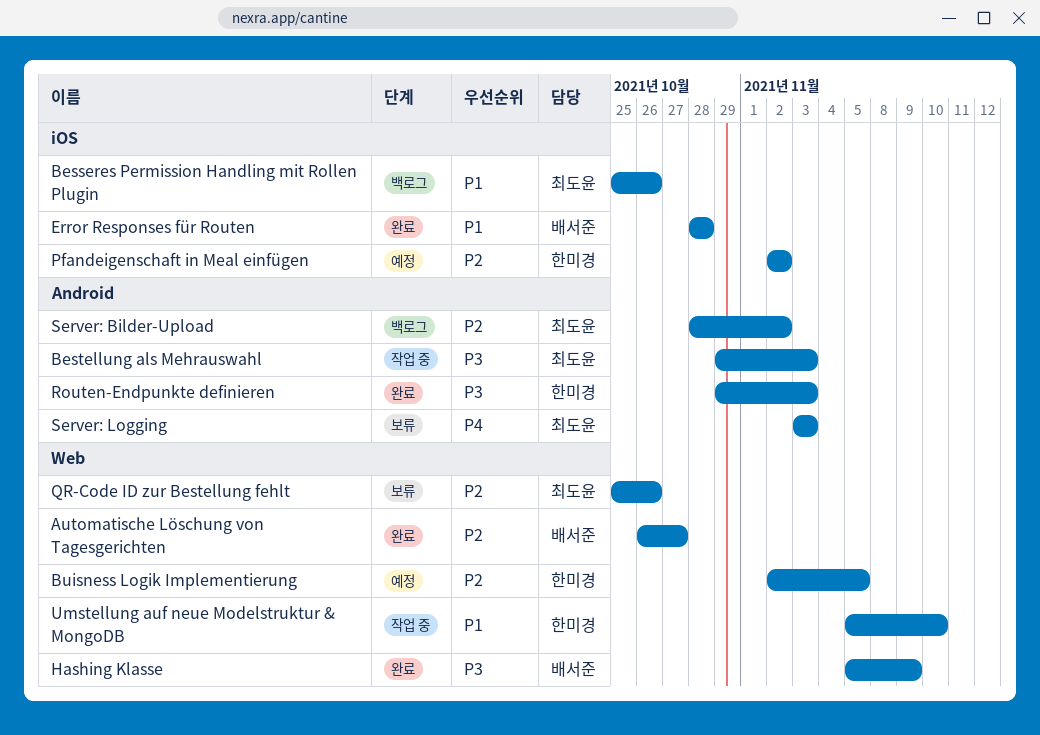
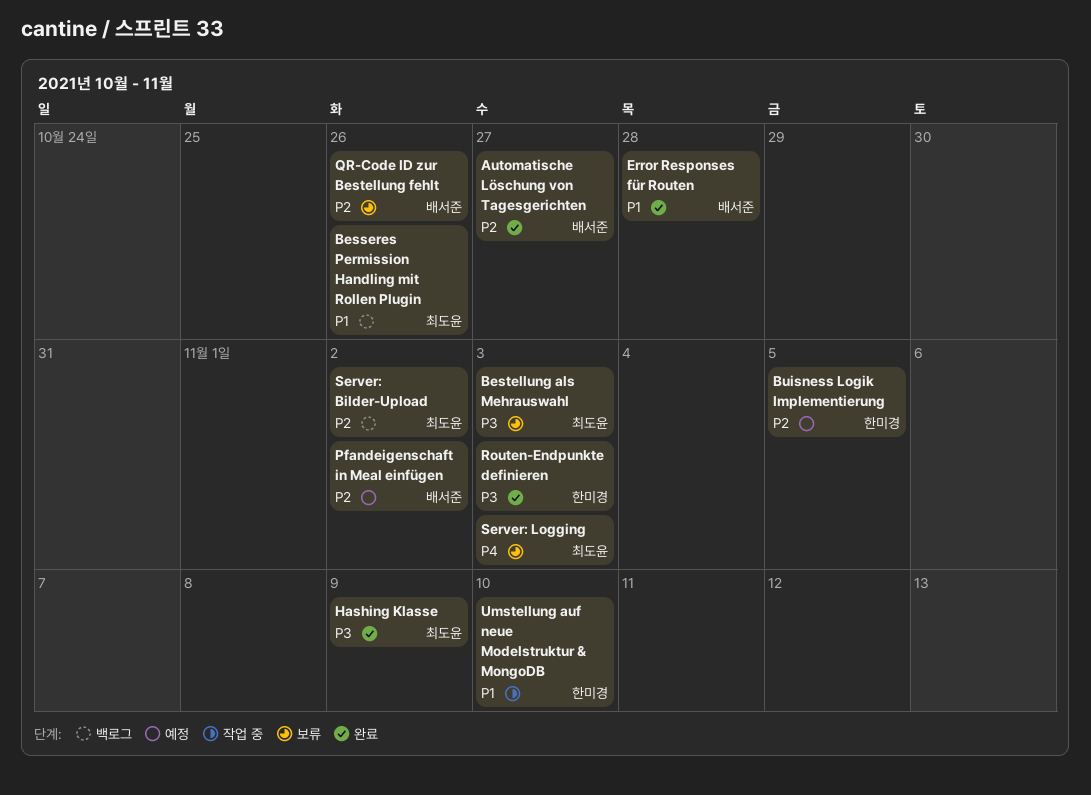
Bestellung als Mehrauswahl, status: 작업 중 -> 보류
Hashing Klasse, owner: 배서준 -> 최도윤
Pfandeigenschaft in Meal einfügen, owner: 한미경 -> 배서준
QR-Code ID zur Bestellung fehlt, owner: 최도윤 -> 배서준

